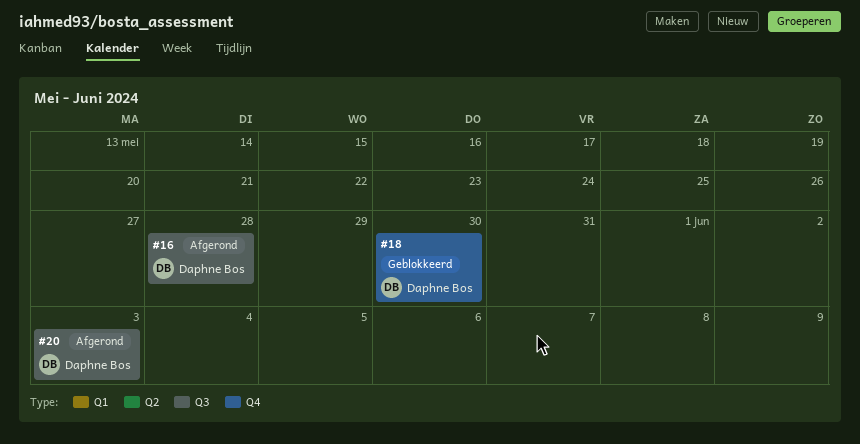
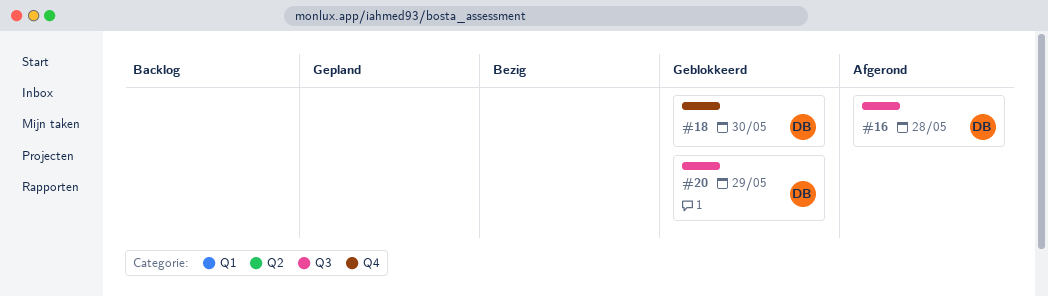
#20, status: Afgerond -> Geblokkeerd
#20, due: Jun 3 -> May 29

